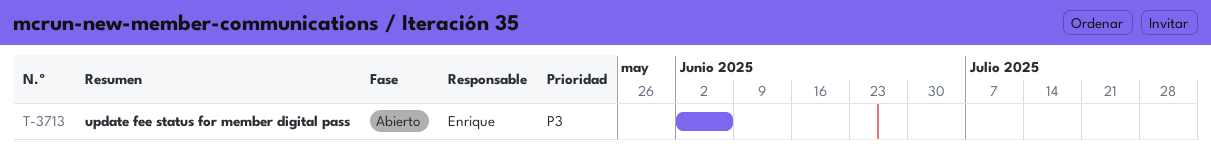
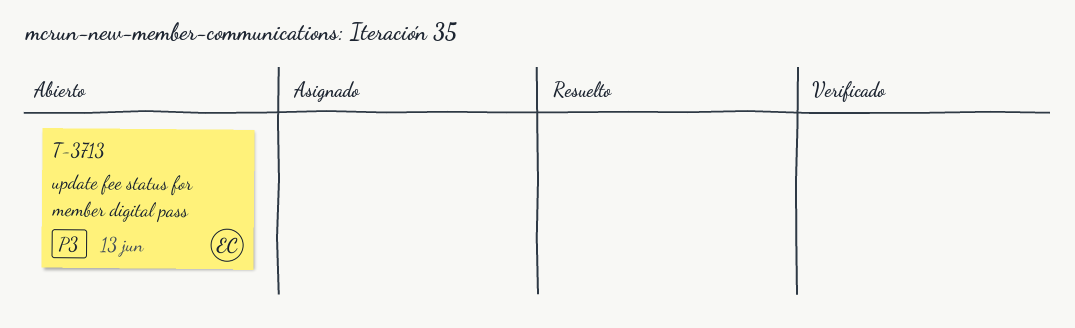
T-3713, due: Jun 6 -> Jun 13

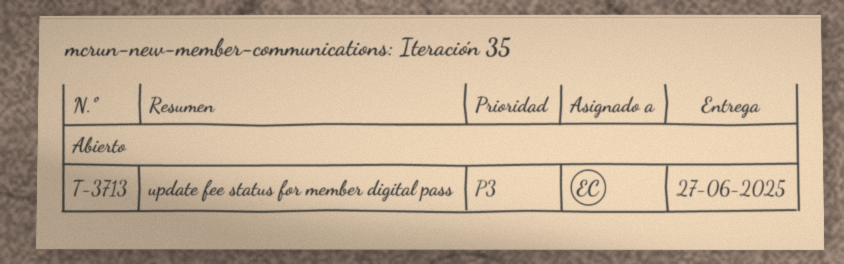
T-3713, due: Jun 13 -> Jun 27

